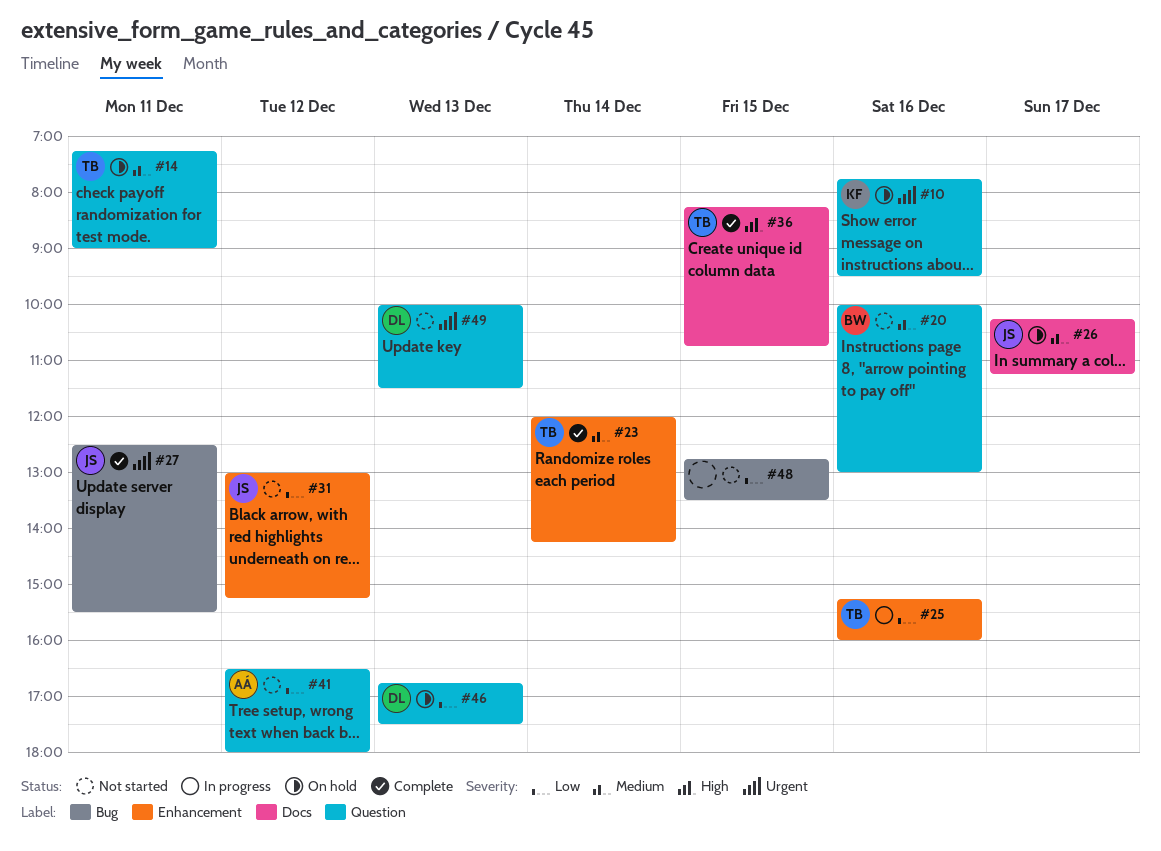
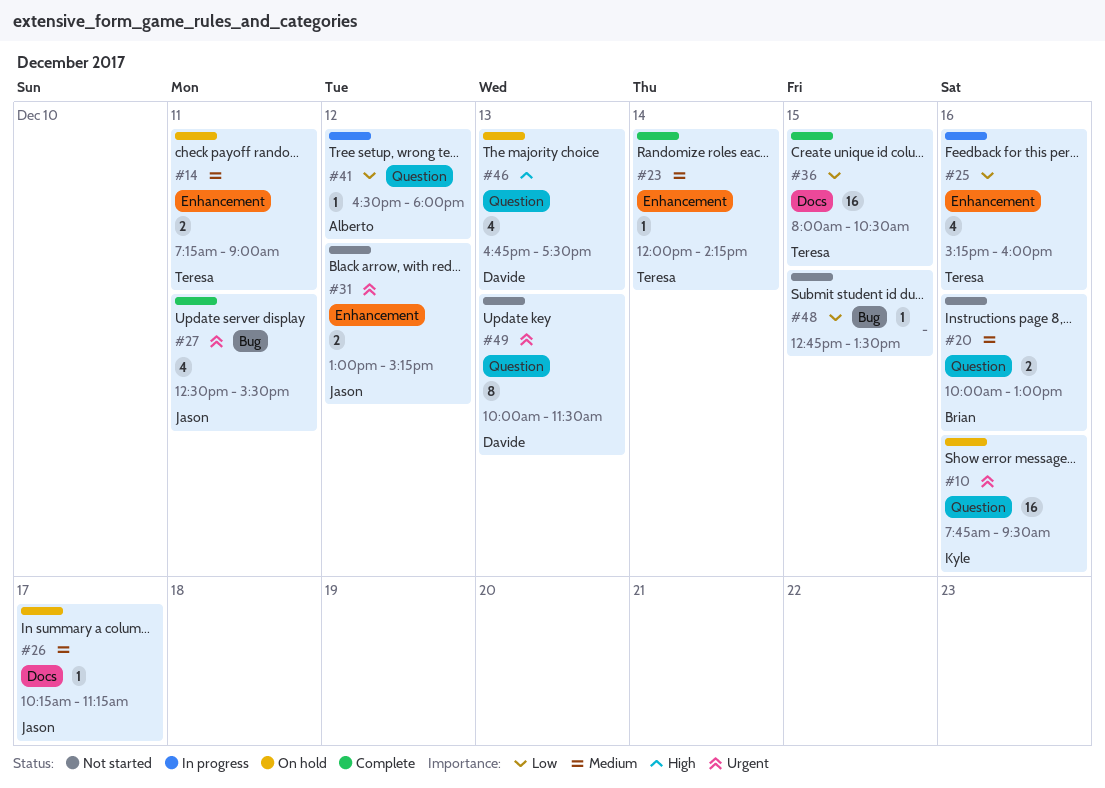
#14, label: Question -> Enhancement
#31, priority: Low -> Urgent
#36, priority: High -> Low
#36, begins: 08:15 -> 08:00
#36, ends: 10:45 -> 10:30
#41, status: Not started -> In progress
#46, priority: Low -> High

